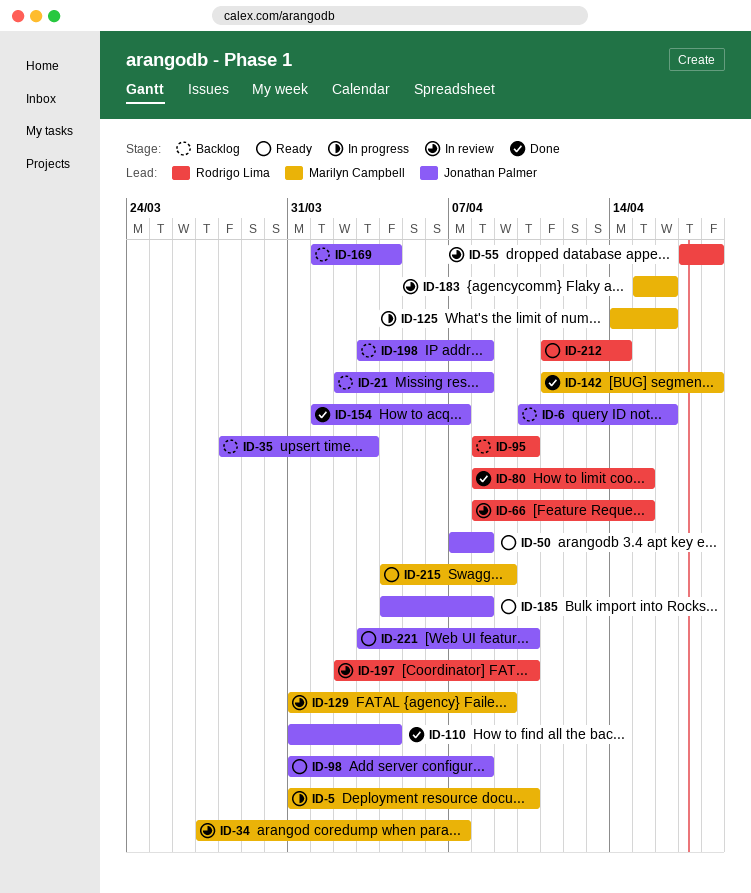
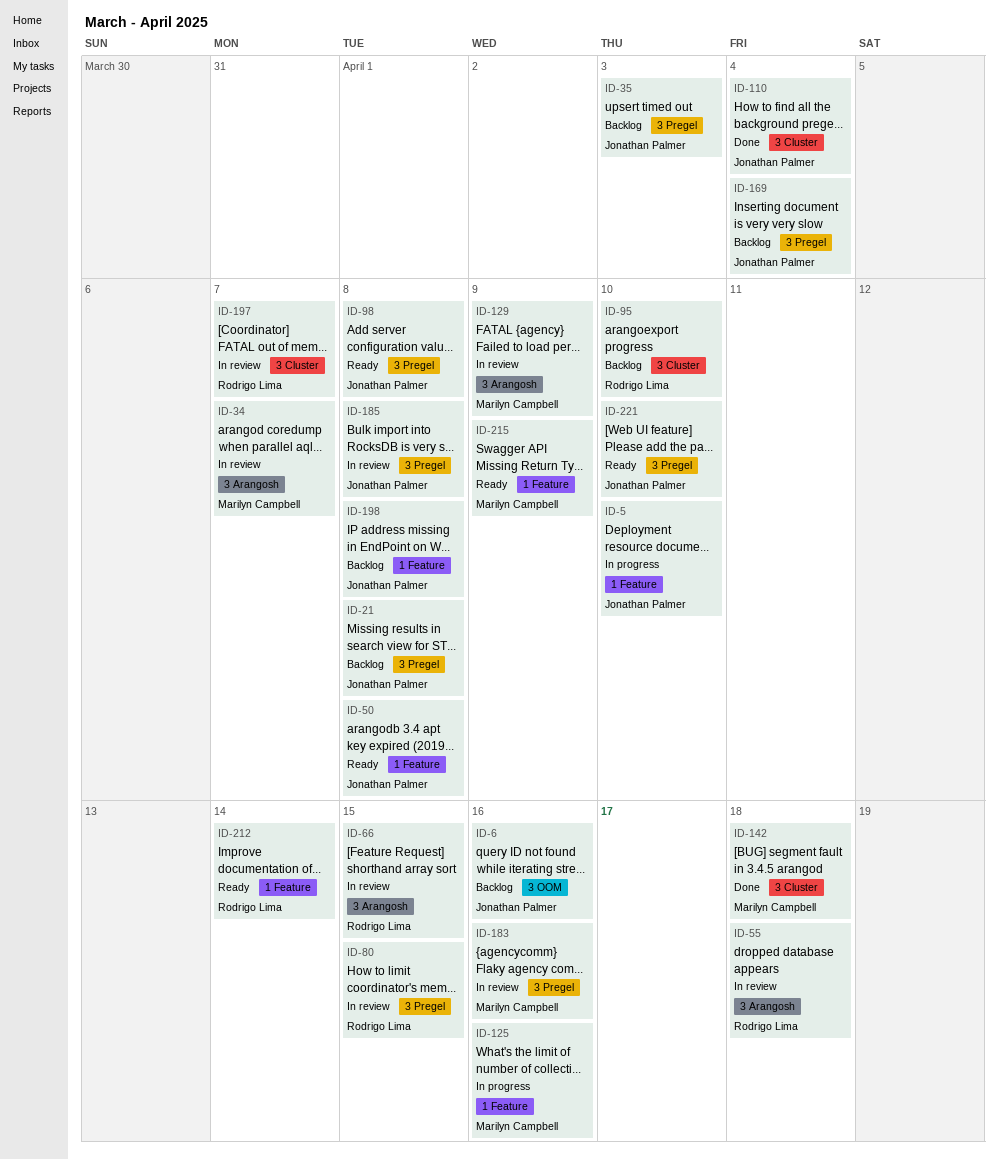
ID-5, owner: Marilyn Campbell -> Jonathan Palmer
ID-80, status: Done -> In review
ID-154: present -> none
ID-185, status: Ready -> In review
ID-197, due: Apr 10 -> Apr 7

